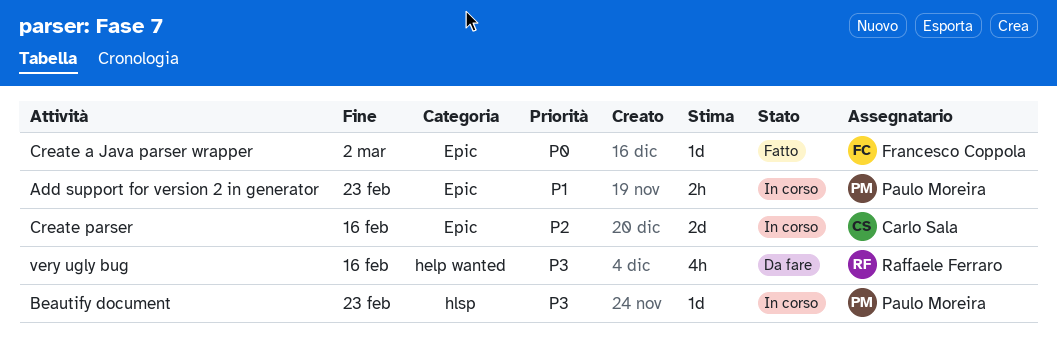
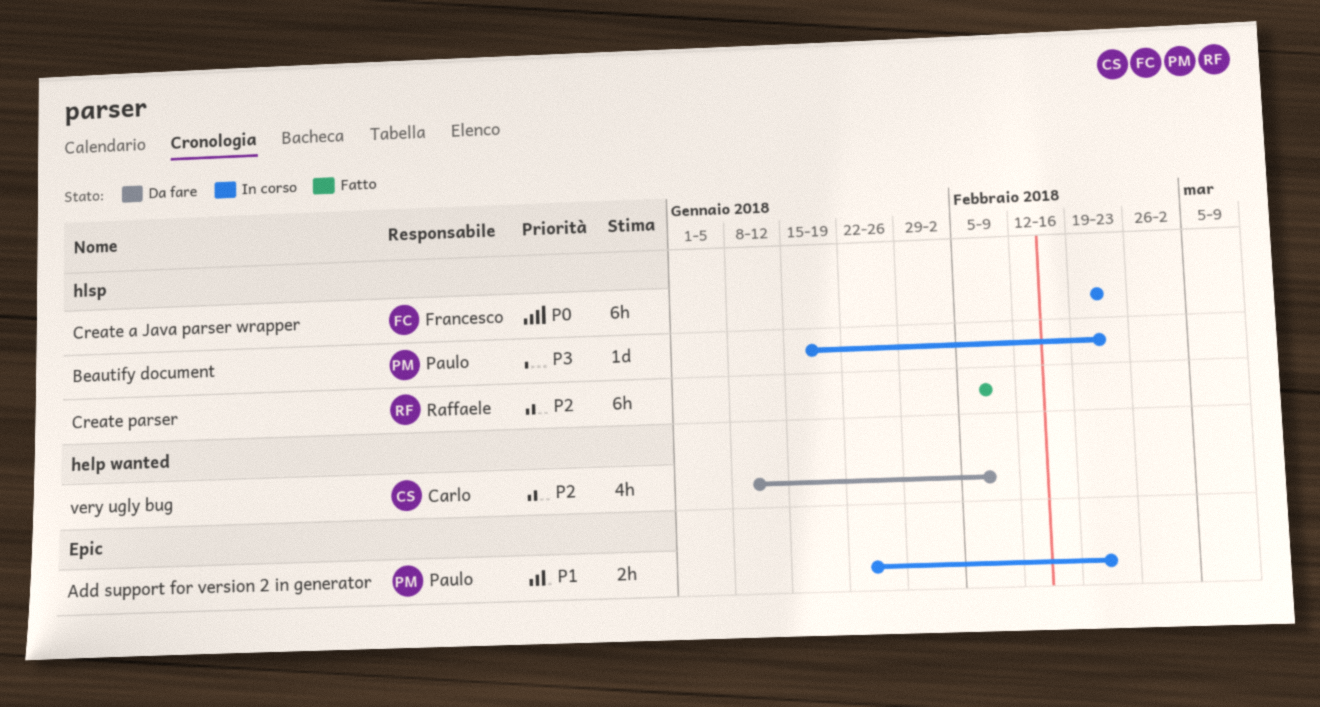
Create a Java parser wrapper, status: Fatto -> In corso
Create a Java parser wrapper, label: Epic -> hlsp
Create a Java parser wrapper, estimate: 1d -> 6h
Create a Java parser wrapper, due: Mar 2 -> Feb 23
Create parser, status: In corso -> Fatto
Create parser, owner: Carlo Sala -> Raffaele Ferraro
Create parser, label: Epic -> hlsp
Create parser, estimate: 2d -> 6h
Create parser, due: Feb 16 -> Feb 9
very ugly bug, owner: Raffaele Ferraro -> Carlo Sala
very ugly bug, priority: P3 -> P2
very ugly bug, due: Feb 16 -> Feb 9

